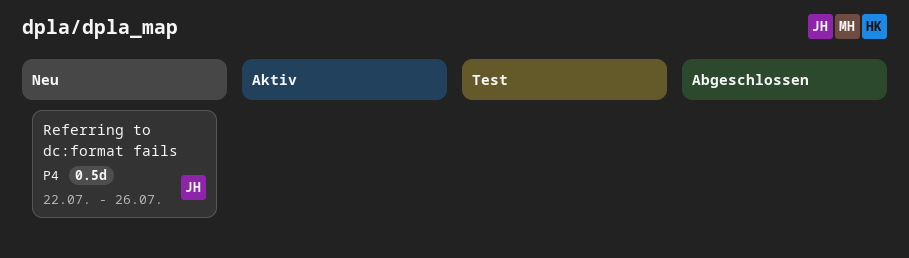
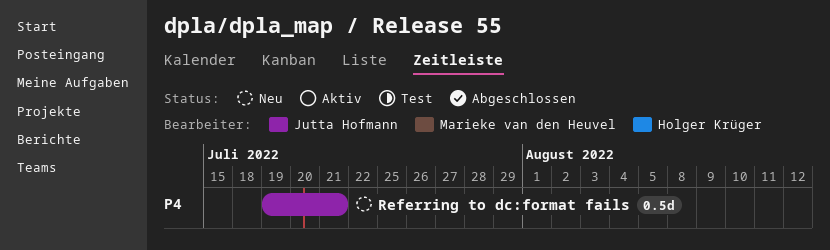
Referring to dc:format fails, start: Jul 22 -> Jul 19
Referring to dc:format fails, due: Jul 26 -> Jul 21

